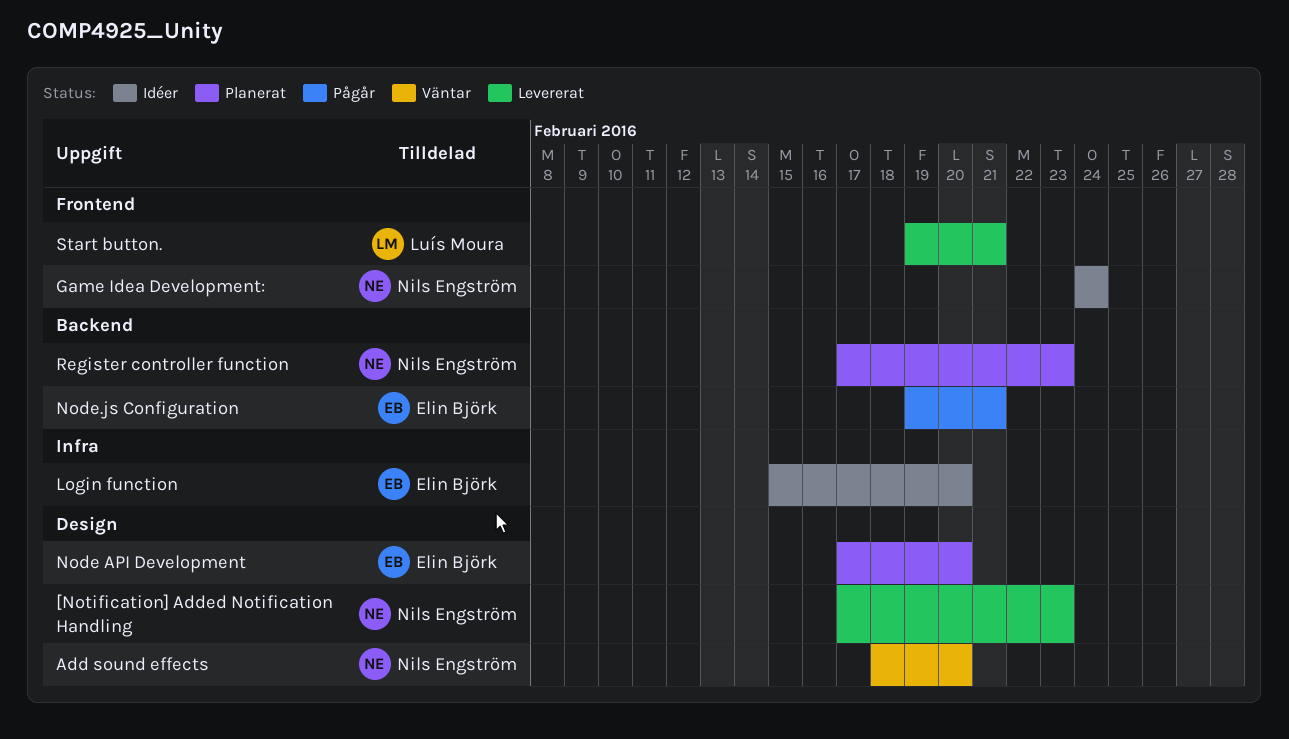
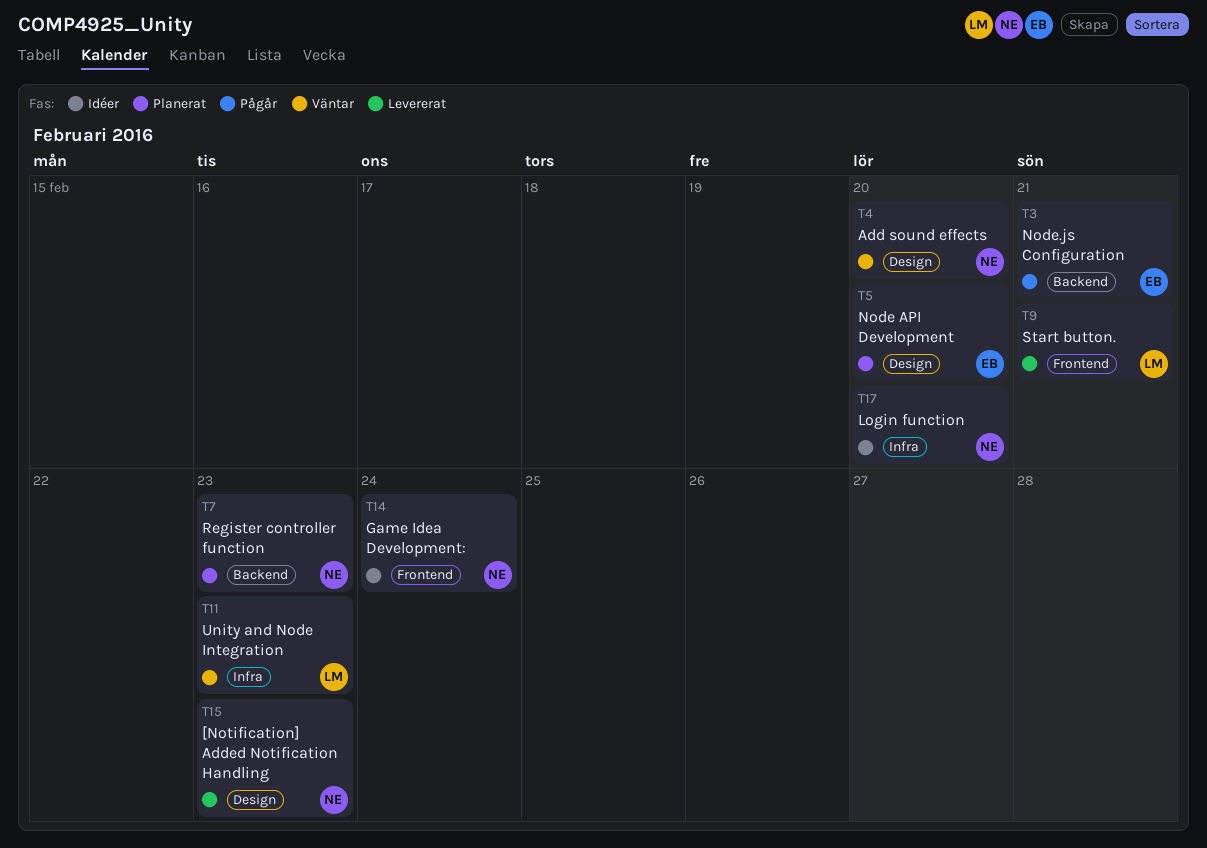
Login function, owner: Elin Björk -> Nils Engström
Unity and Node Integration: none -> present

